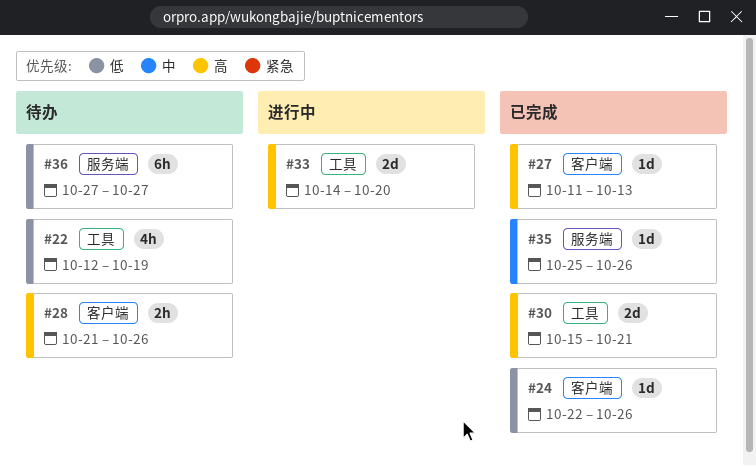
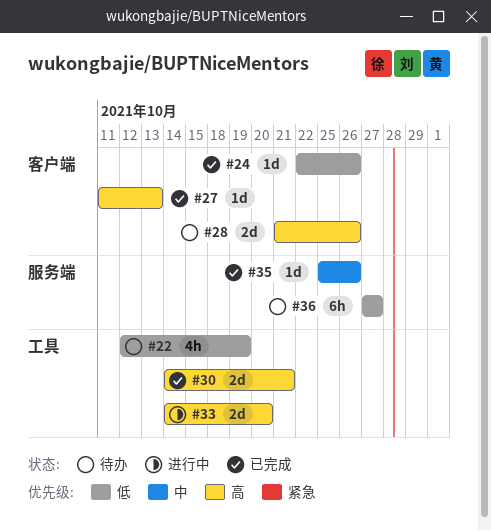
#28, estimate: 2h -> 2d
#30, start: Oct 15 -> Oct 14

